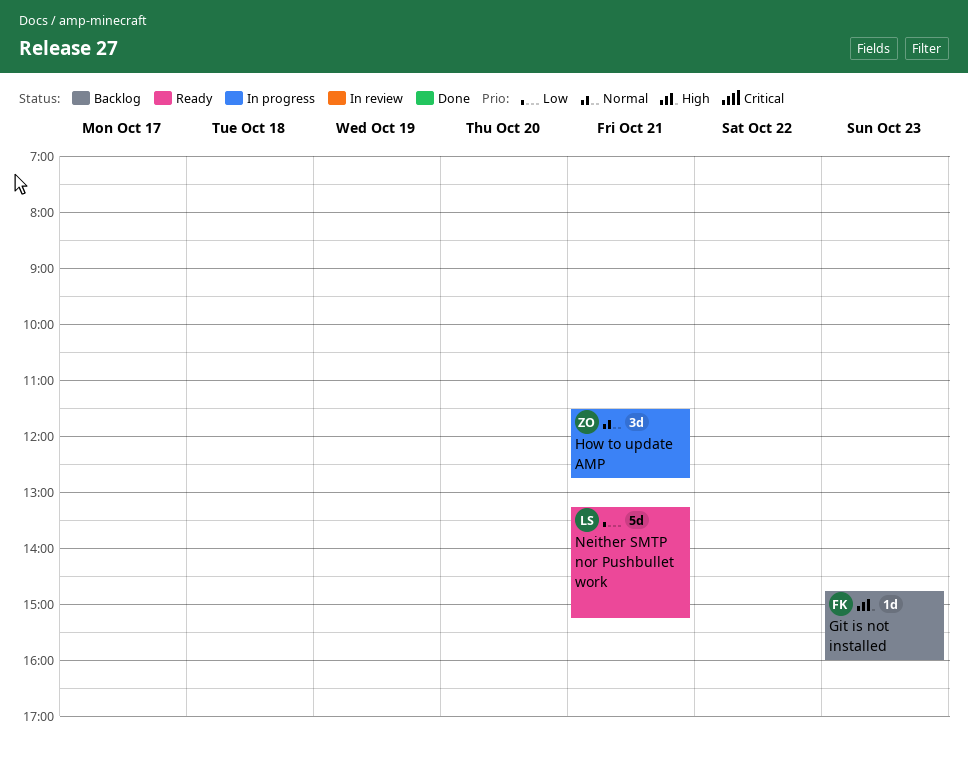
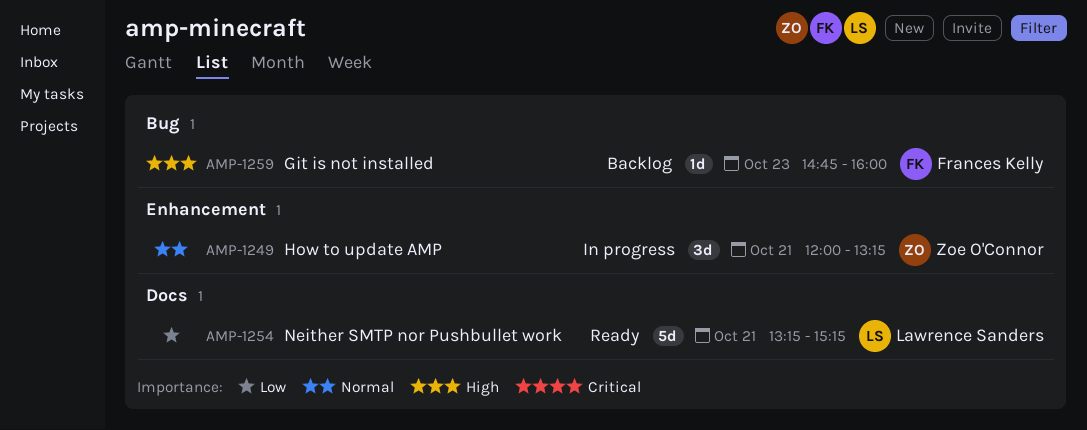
How to update AMP, begins: 11:30 -> 12:00
How to update AMP, ends: 12:45 -> 13:15

